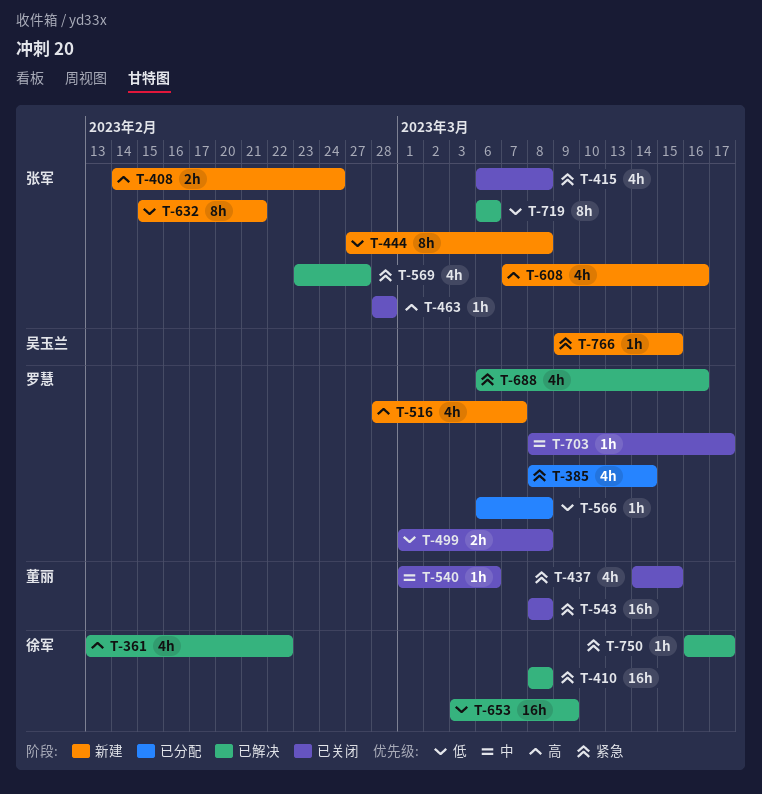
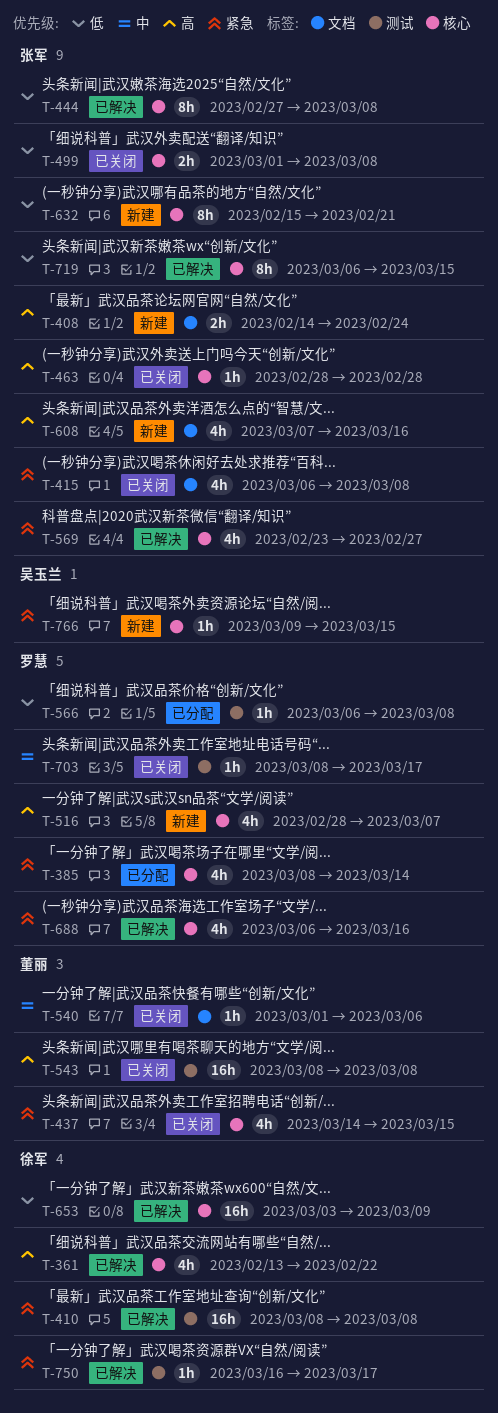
T-444, status: 新建 -> 已解决
T-499, owner: 罗慧 -> 张军
T-543, priority: 紧急 -> 高
T-719, due: Mar 6 -> Mar 15

